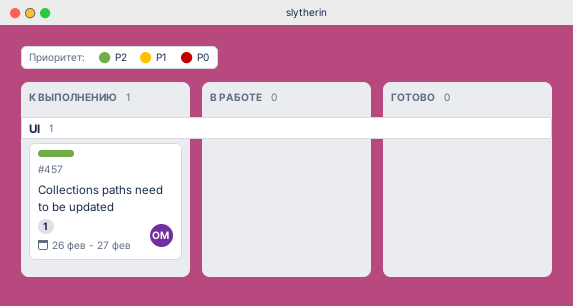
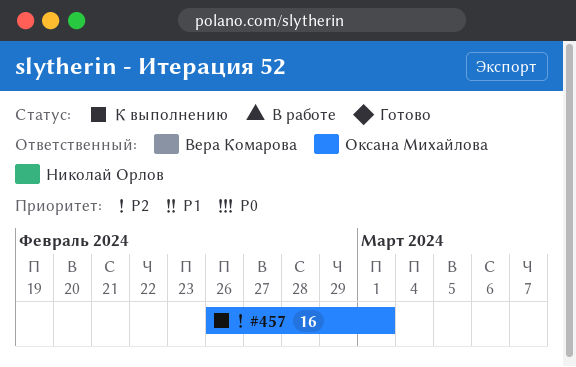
#457, estimate: 1 -> 16
#457, due: Feb 27 -> Mar 1

